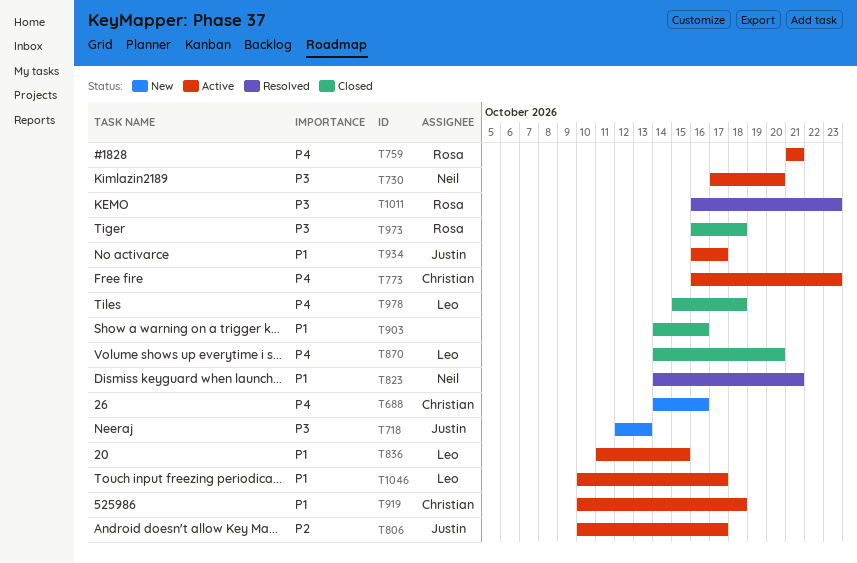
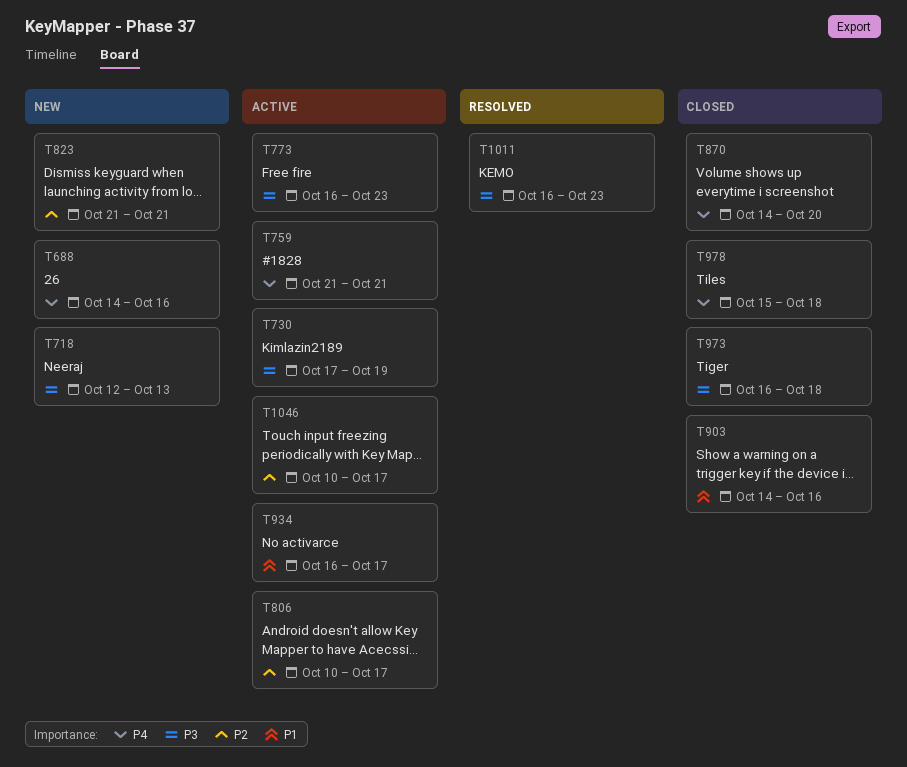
T730, due: Oct 20 -> Oct 19
T773, priority: P4 -> P3
T823, status: Resolved -> New
T823, priority: P1 -> P2
T823, start: Oct 14 -> Oct 21
T836: present -> none
T919: present -> none
T1046, priority: P1 -> P2

